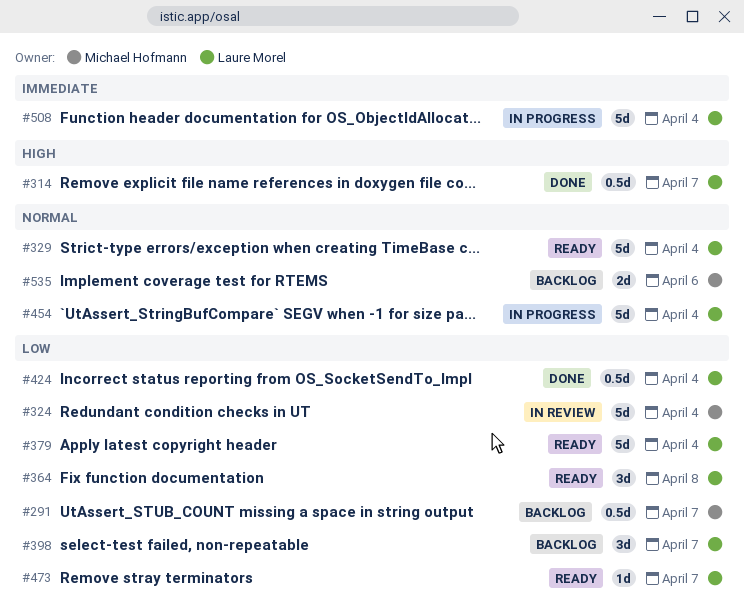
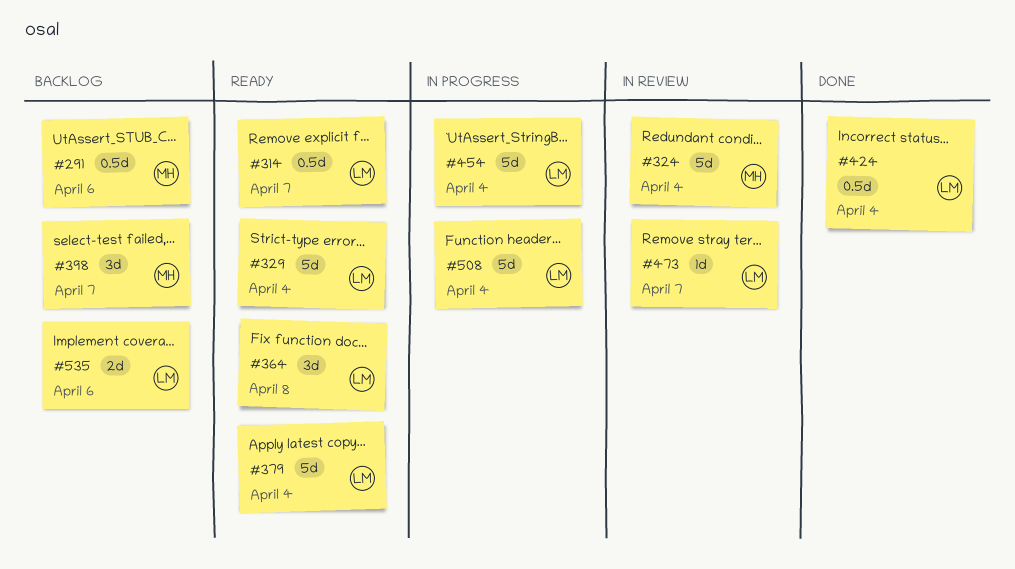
#291, due: Apr 7 -> Apr 6
#314, status: Done -> Ready
#398, owner: Laure Morel -> Michael Hofmann
#473, status: Ready -> In review
#535, owner: Michael Hofmann -> Laure Morel

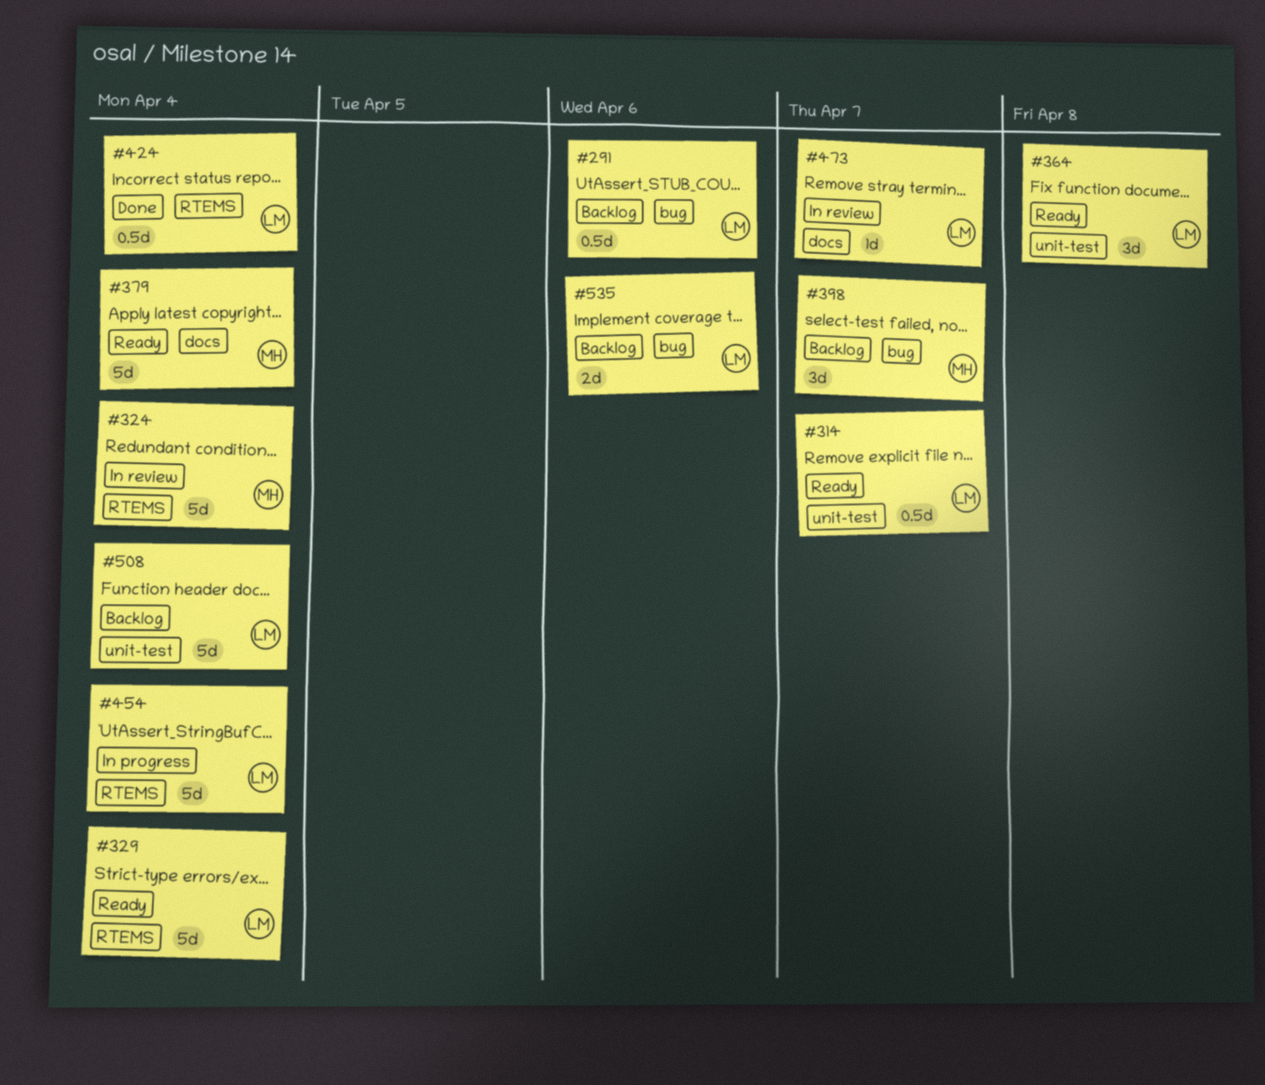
#291, owner: MH -> LM
#379, owner: LM -> MH
#508, status: In progress -> Backlog

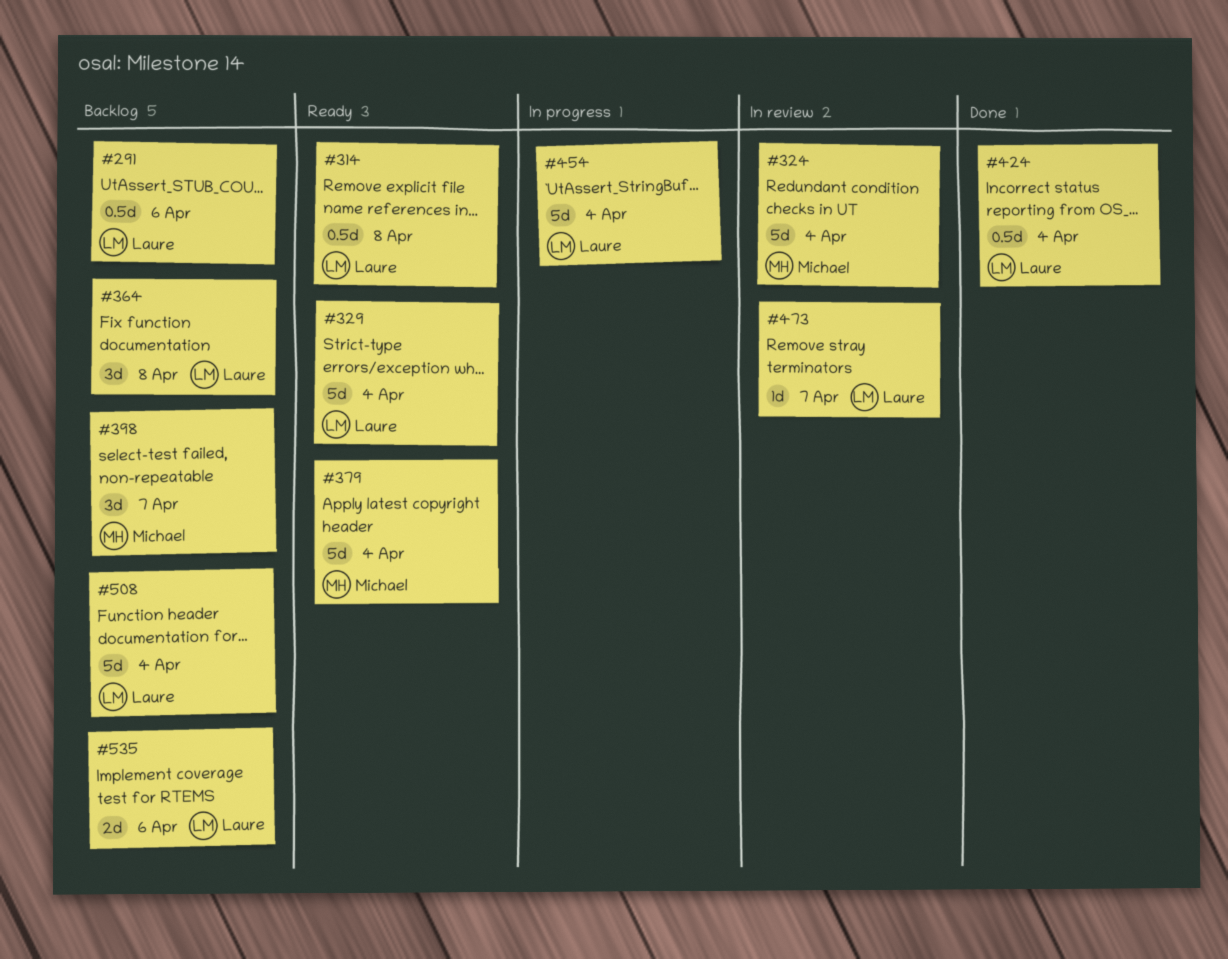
#314, due: Apr 7 -> Apr 8
#364, status: Ready -> Backlog

